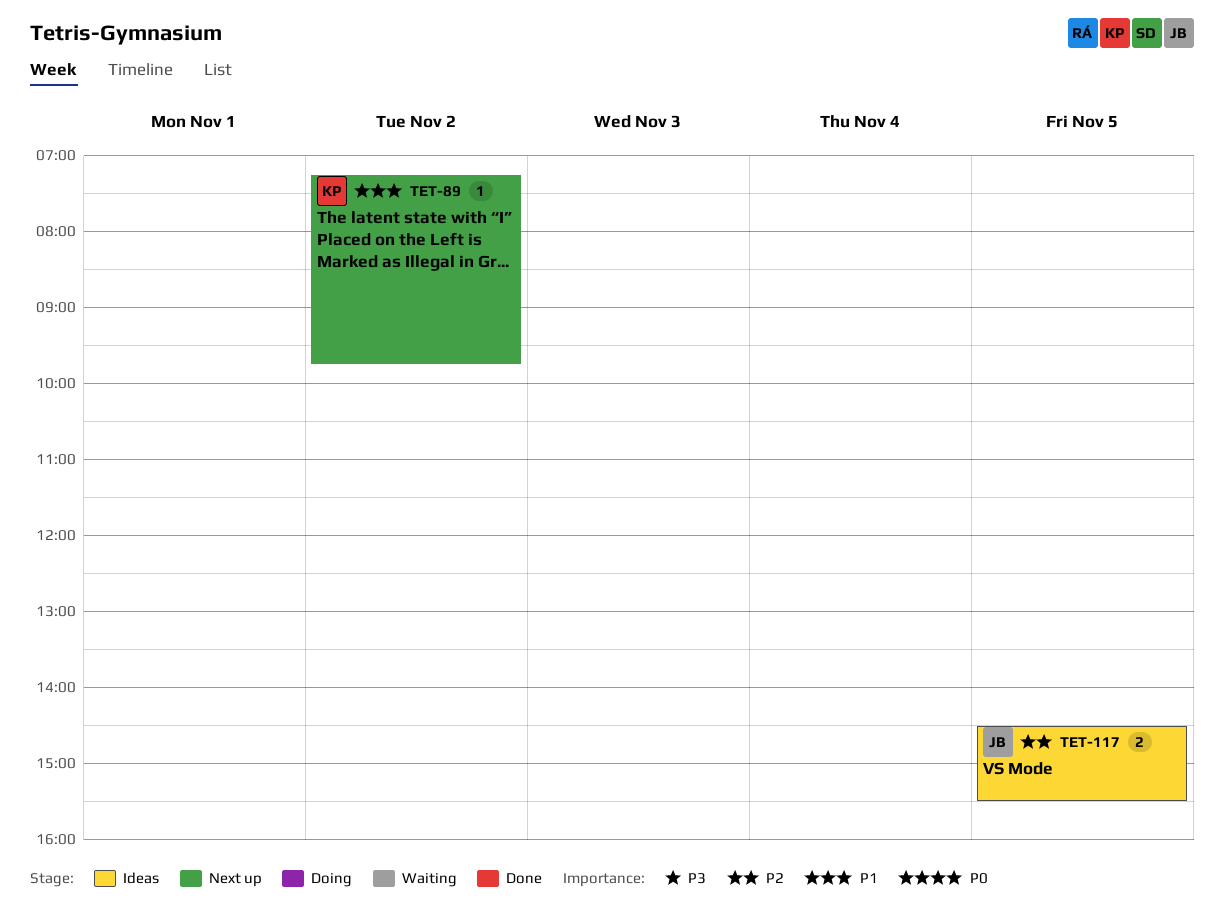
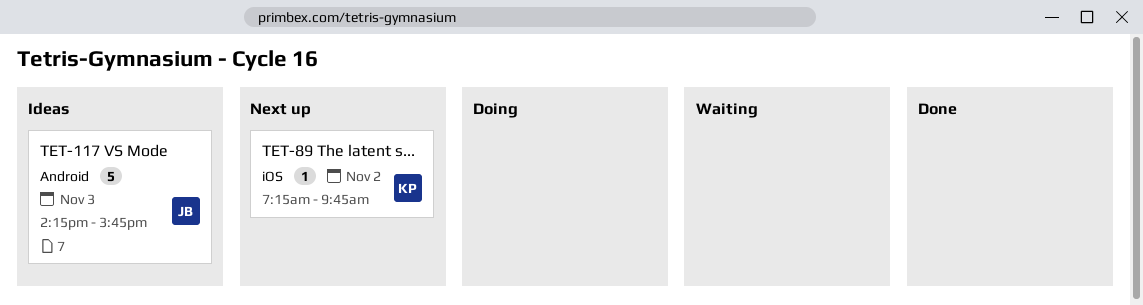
TET-117, estimate: 2 -> 5
TET-117, day: Nov 5 -> Nov 3
TET-117, begins: 14:30 -> 14:15
TET-117, ends: 15:30 -> 15:45

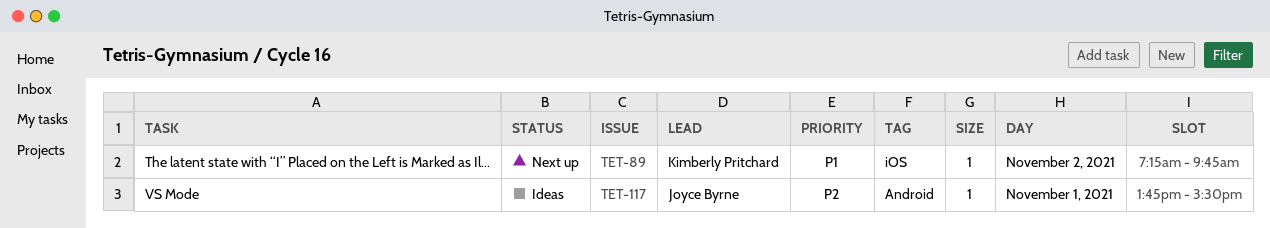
TET-117, estimate: 5 -> 1
TET-117, day: Nov 3 -> Nov 1
TET-117, begins: 14:15 -> 13:45
TET-117, ends: 15:45 -> 15:30

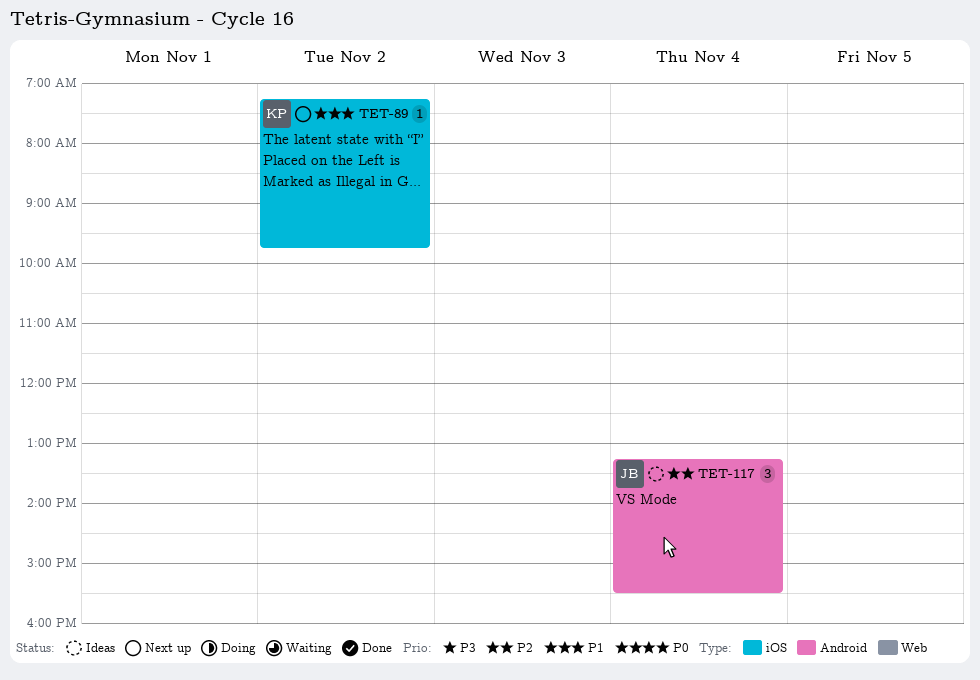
TET-117, estimate: 1 -> 3
TET-117, day: Nov 1 -> Nov 4
TET-117, begins: 13:45 -> 13:15

